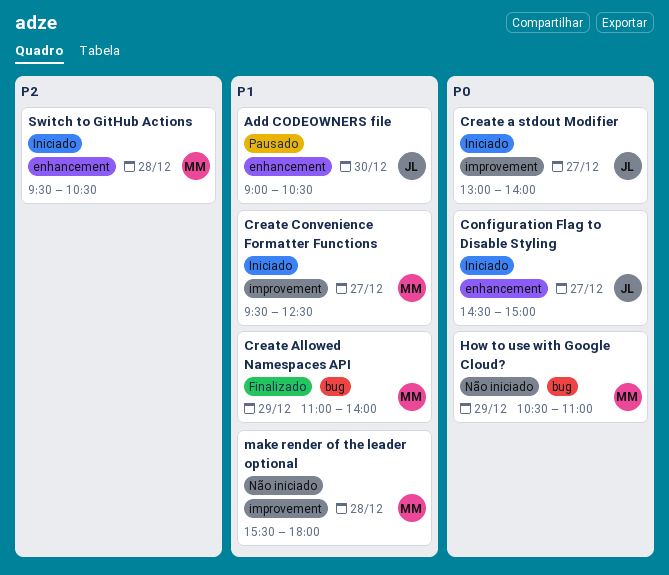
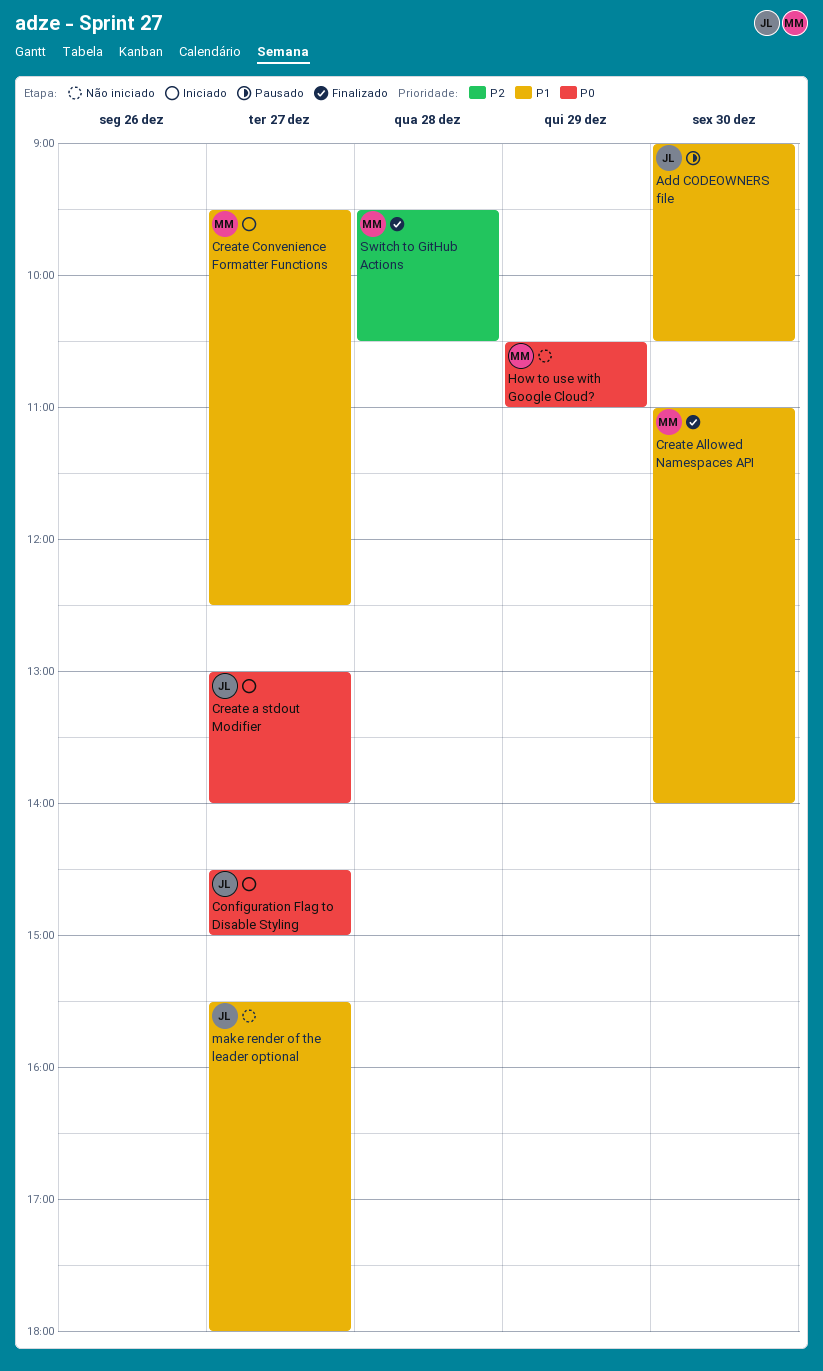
Create Allowed Namespaces API, day: Dec 29 -> Dec 30
make render of the leader optional, owner: MM -> JL
make render of the leader optional, day: Dec 28 -> Dec 27
Switch to GitHub Actions, status: Iniciado -> Finalizado

